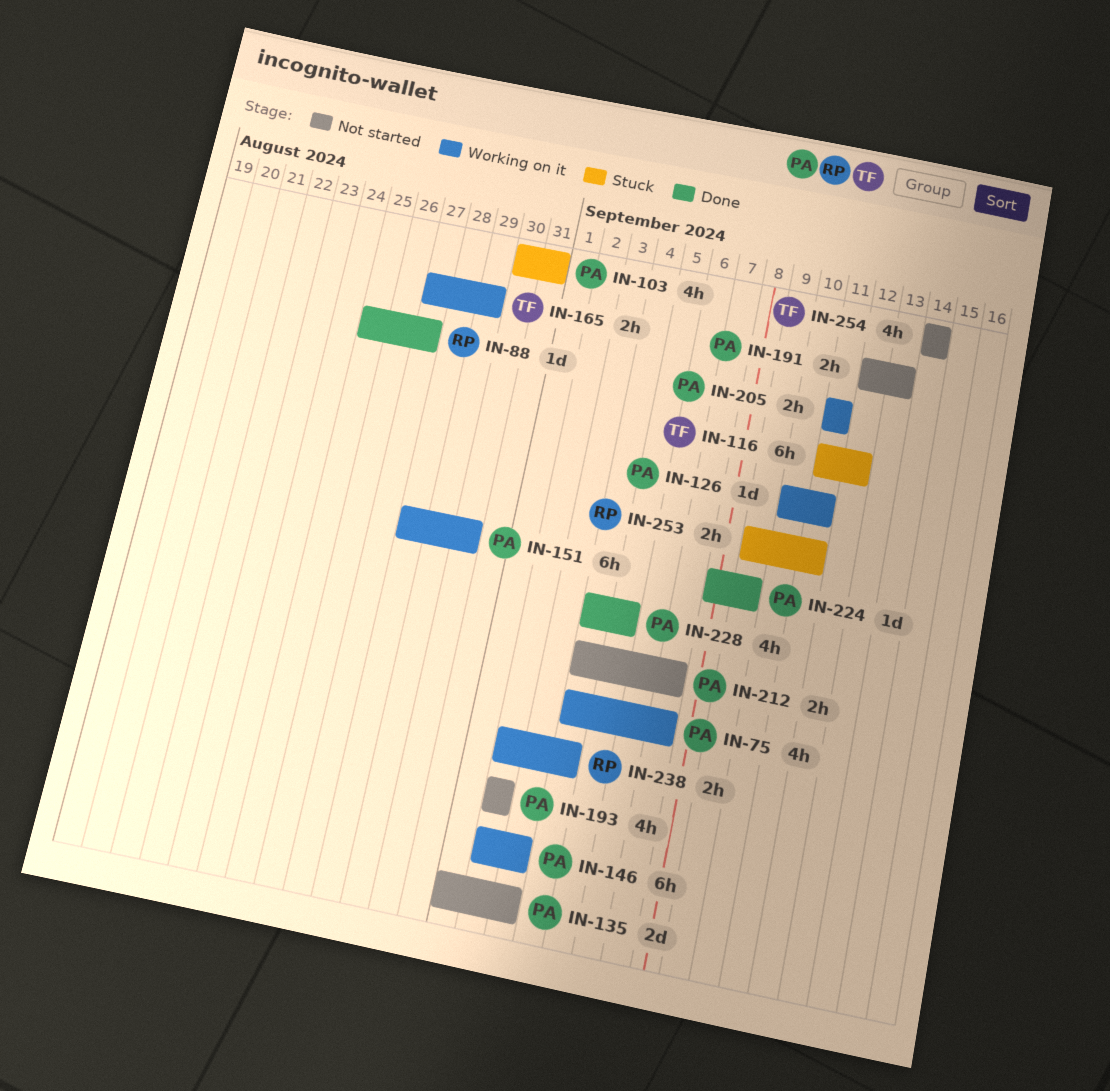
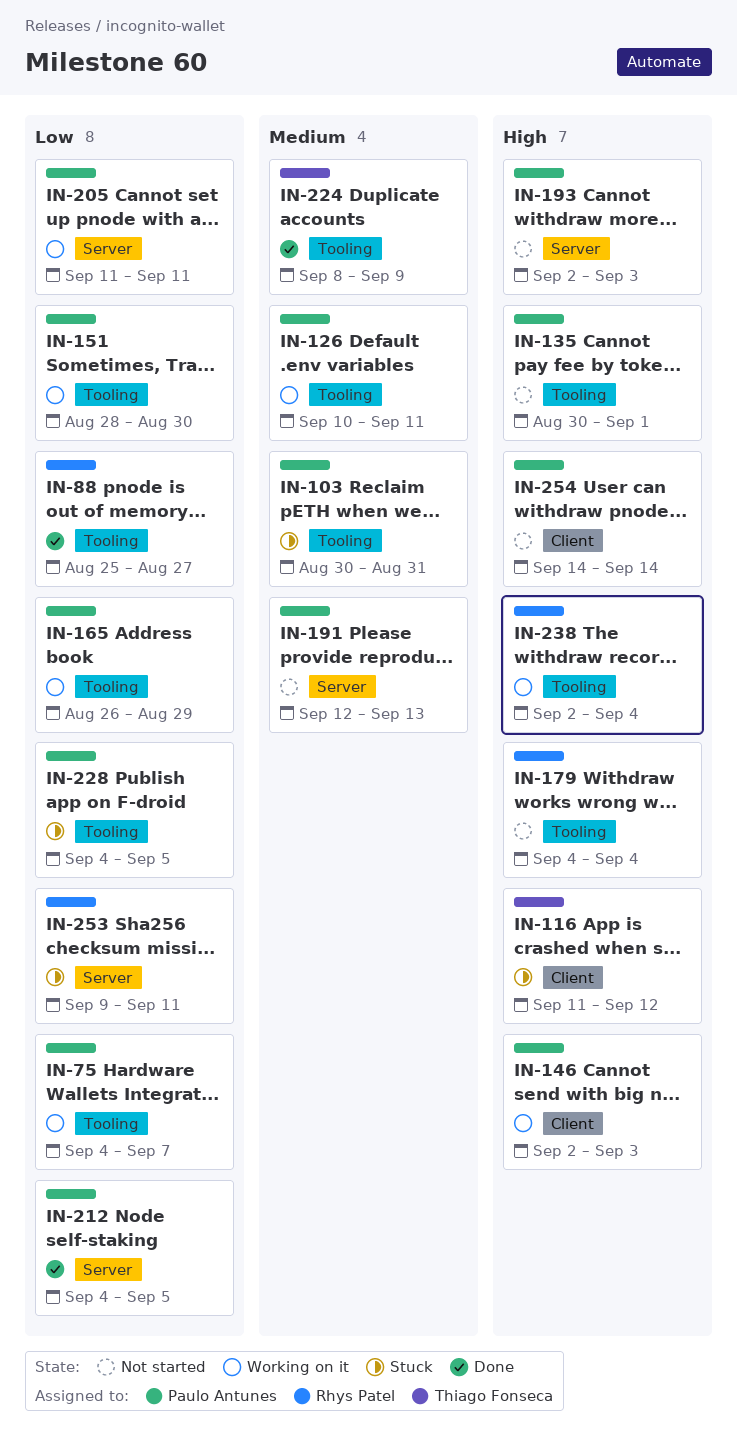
IN-135, start: Sep 1 -> Aug 30
IN-135, due: Sep 3 -> Sep 1
IN-165, owner: Thiago Fonseca -> Paulo Antunes
IN-165, start: Aug 27 -> Aug 26
IN-179: none -> present
IN-193, due: Sep 2 -> Sep 3
IN-212, status: Not started -> Done
IN-212, due: Sep 7 -> Sep 5
IN-224, owner: Paulo Antunes -> Thiago Fonseca
IN-228, status: Done -> Stuck
IN-254, owner: Thiago Fonseca -> Paulo Antunes

